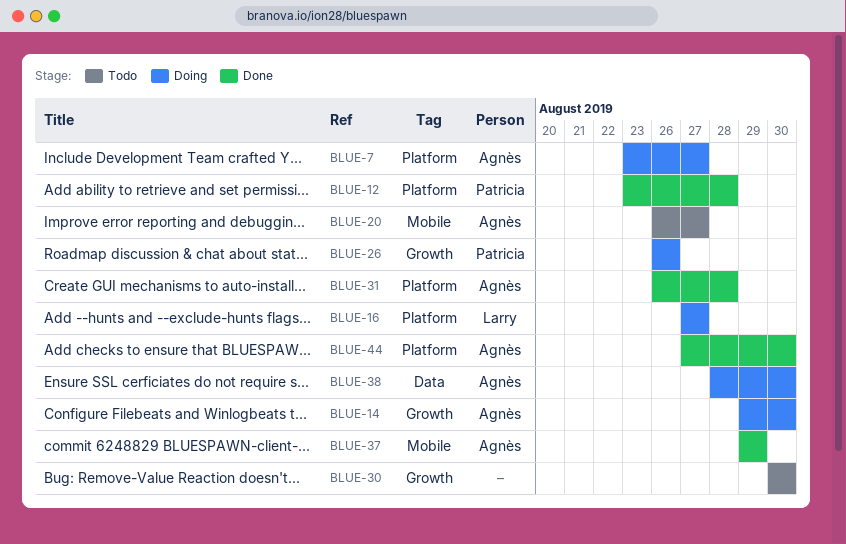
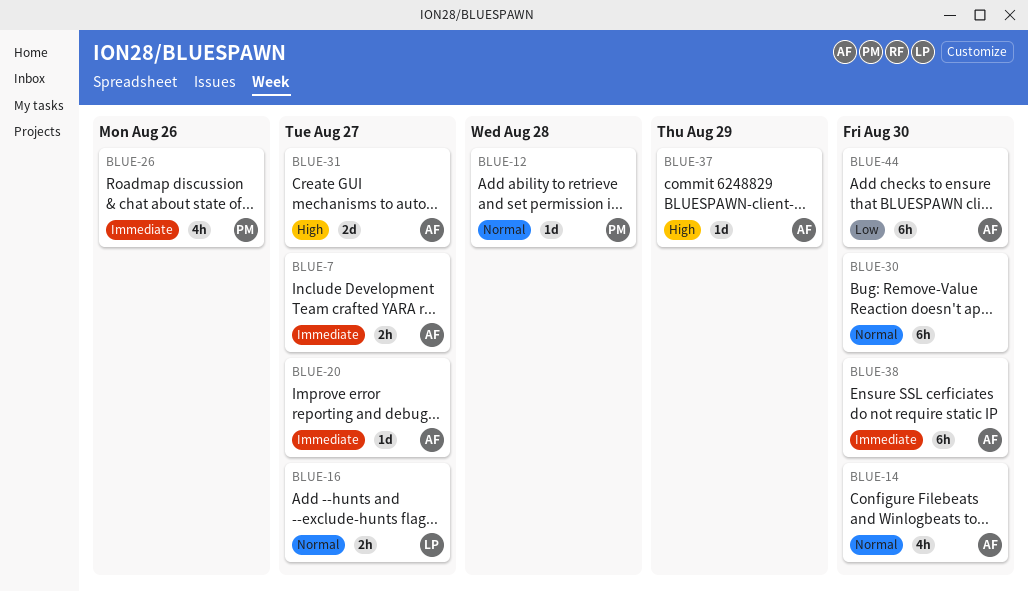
BLUE-31, due: Aug 28 -> Aug 27

